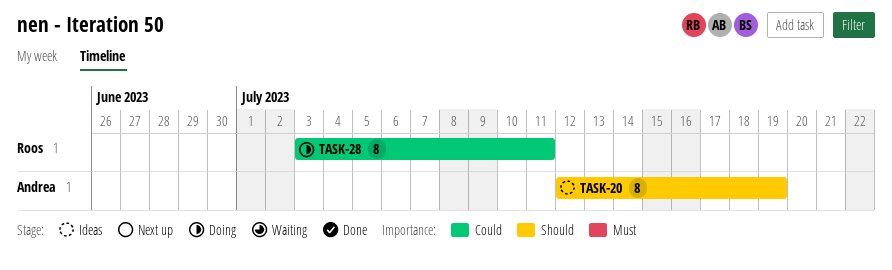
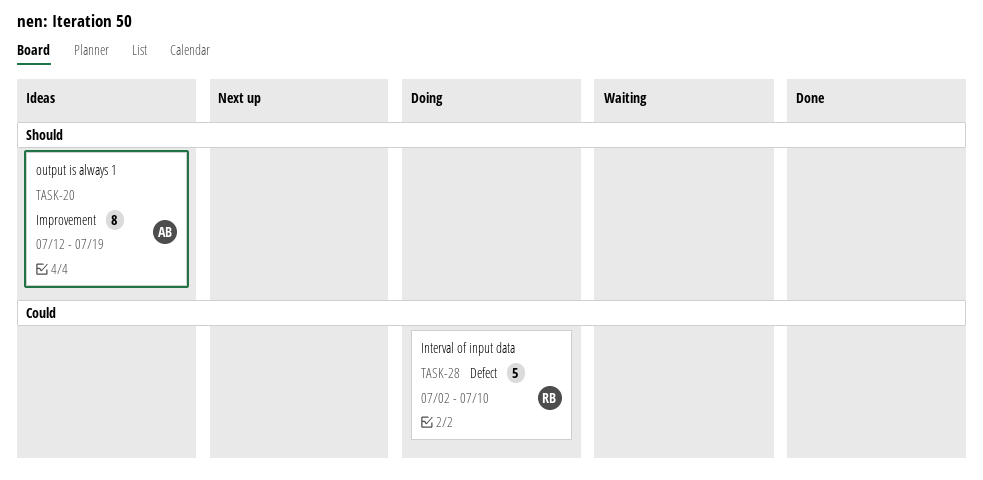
TASK-28, estimate: 8 -> 5
TASK-28, start: Jul 3 -> Jul 2
TASK-28, due: Jul 11 -> Jul 10

